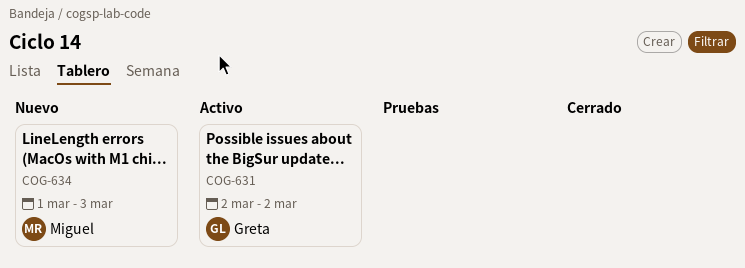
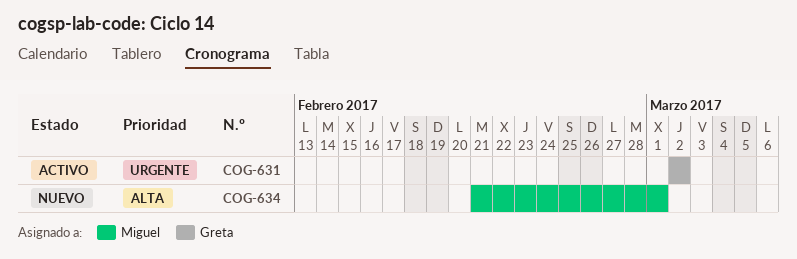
COG-634, start: Mar 1 -> Feb 21
COG-634, due: Mar 3 -> Mar 1

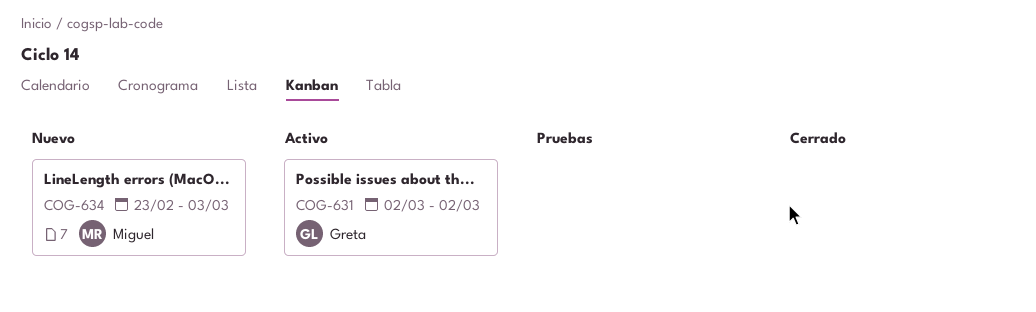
COG-634, start: Feb 21 -> Feb 23
COG-634, due: Mar 1 -> Mar 3

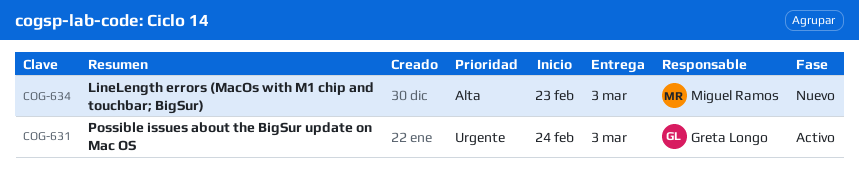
COG-631, start: Mar 2 -> Feb 24
COG-631, due: Mar 2 -> Mar 3

